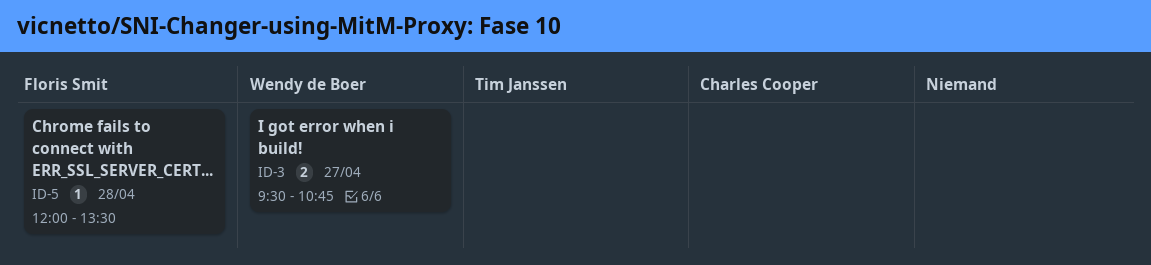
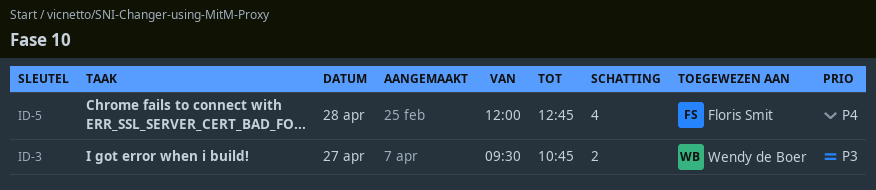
ID-5, estimate: 1 -> 4
ID-5, ends: 13:30 -> 12:45

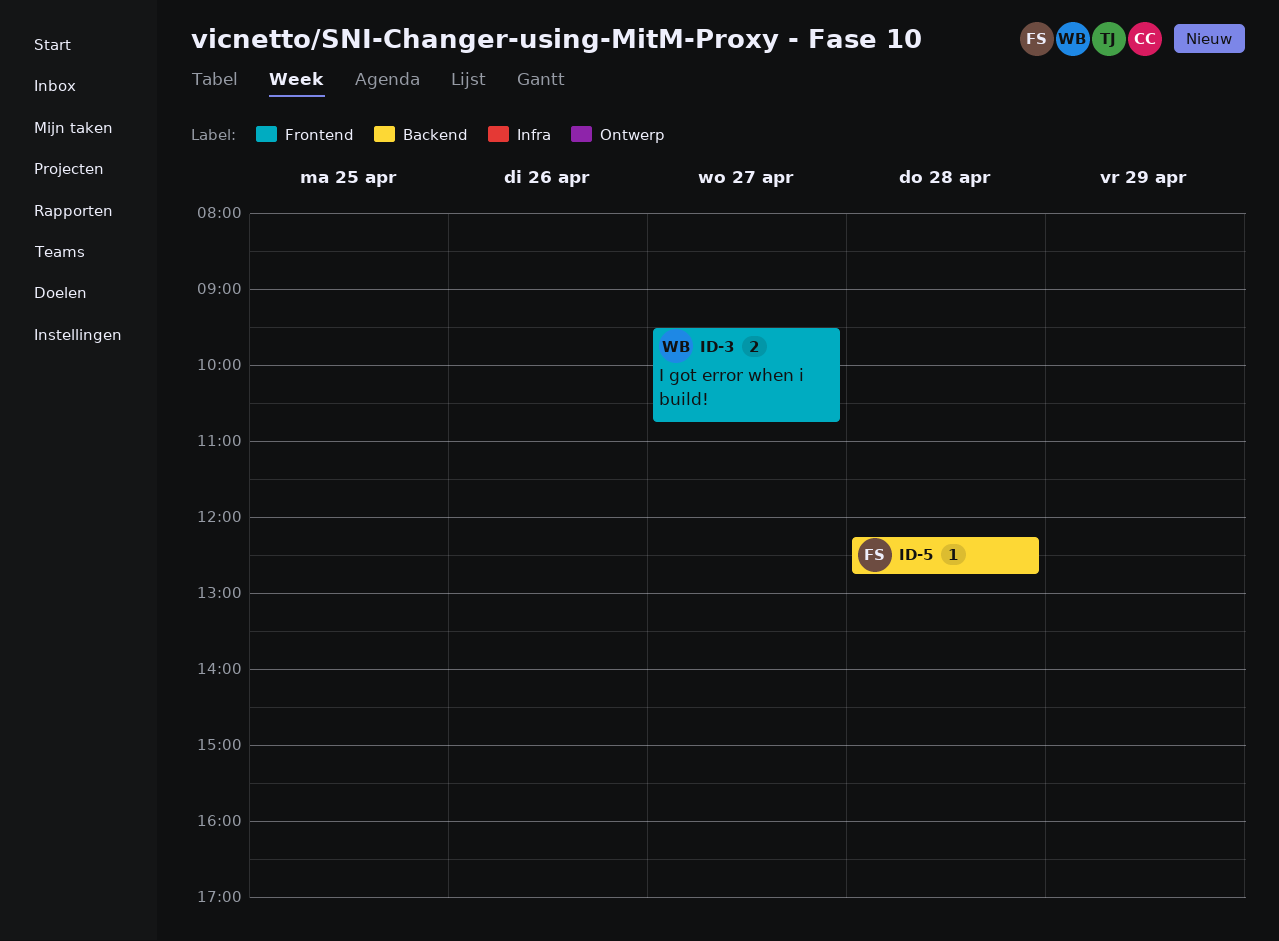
ID-5, estimate: 4 -> 1
ID-5, begins: 12:00 -> 12:15

